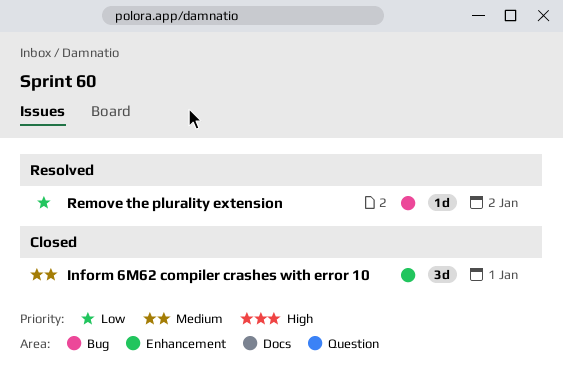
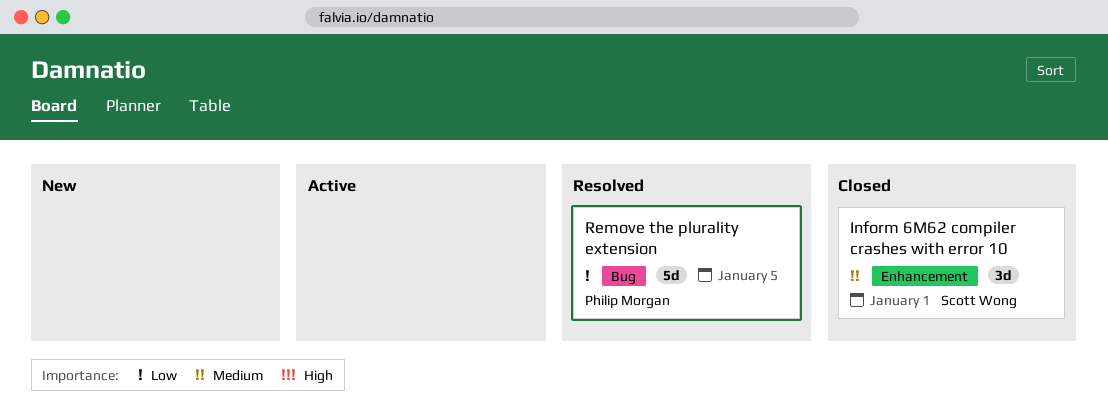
Remove the plurality extension, estimate: 1d -> 5d
Remove the plurality extension, due: Jan 2 -> Jan 5

